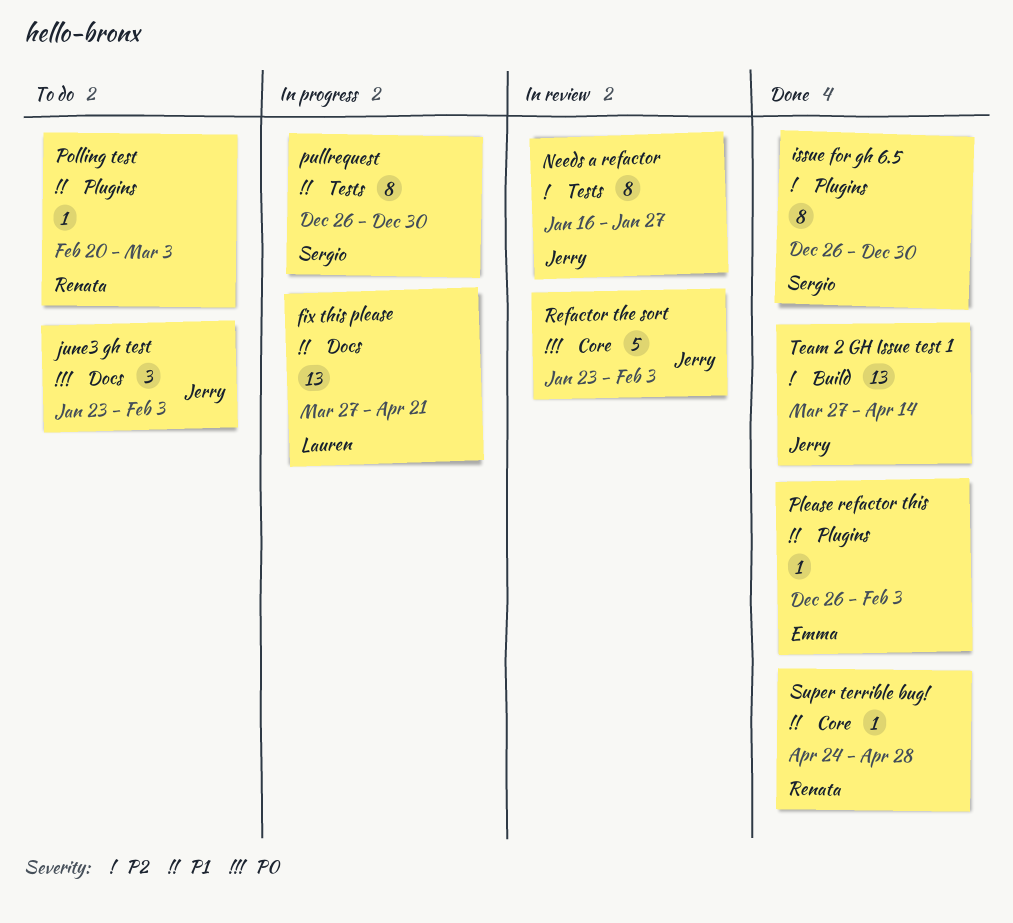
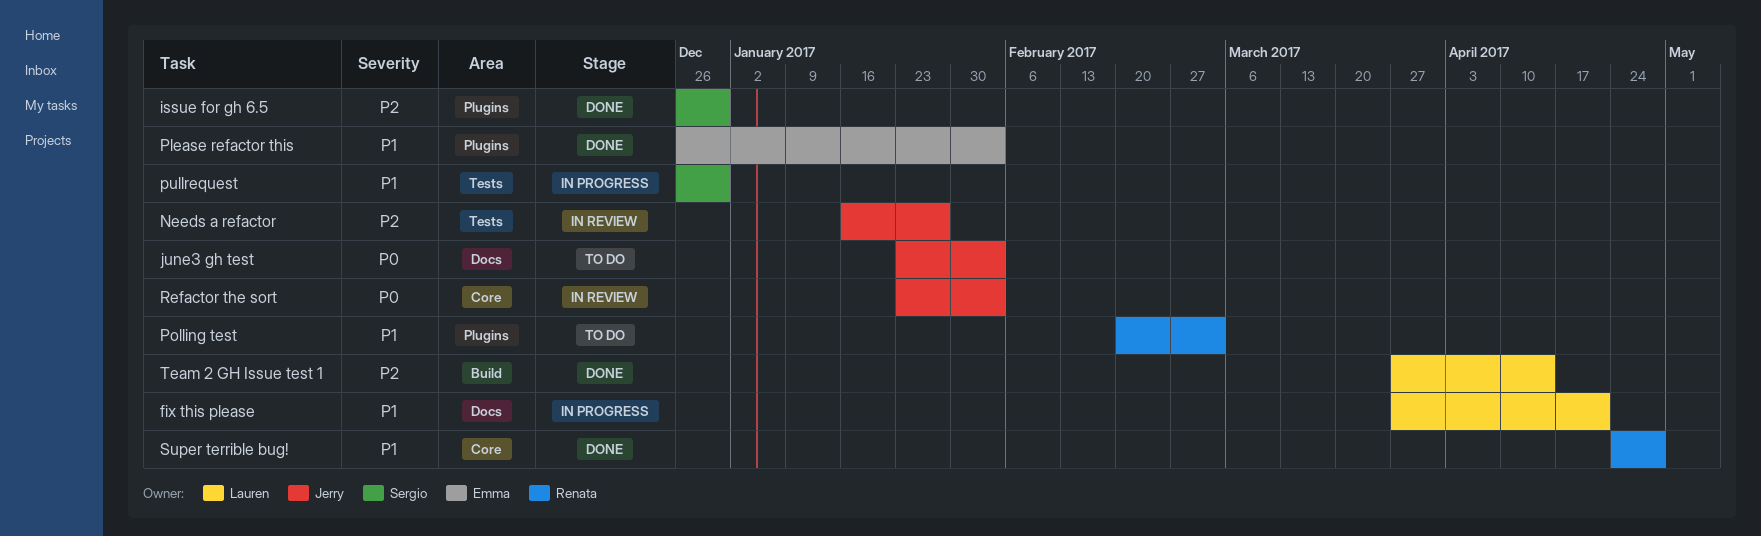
Team 2 GH Issue test 1, owner: Jerry -> Lauren

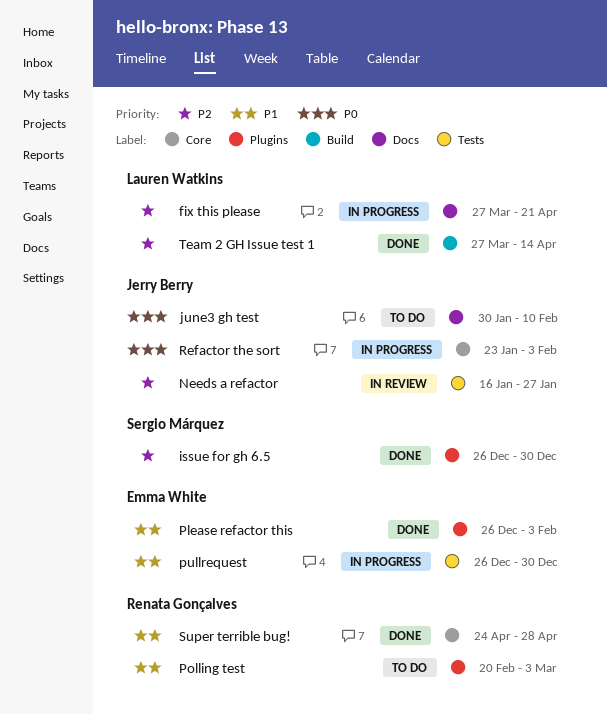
fix this please, priority: P1 -> P2
june3 gh test, start: Jan 23 -> Jan 30
june3 gh test, due: Feb 3 -> Feb 10
pullrequest, owner: Sergio Márquez -> Emma White
Refactor the sort, status: In review -> In progress

